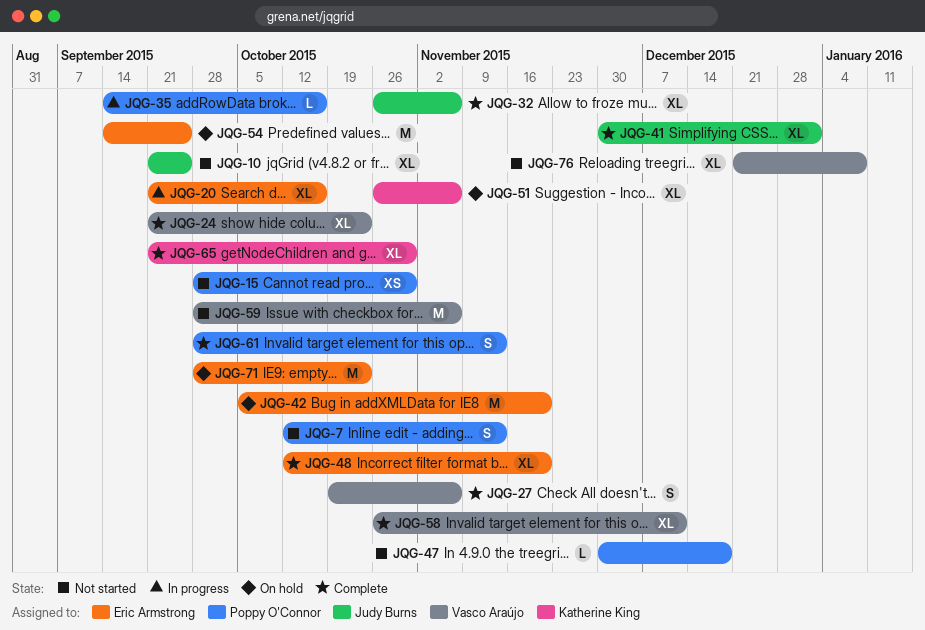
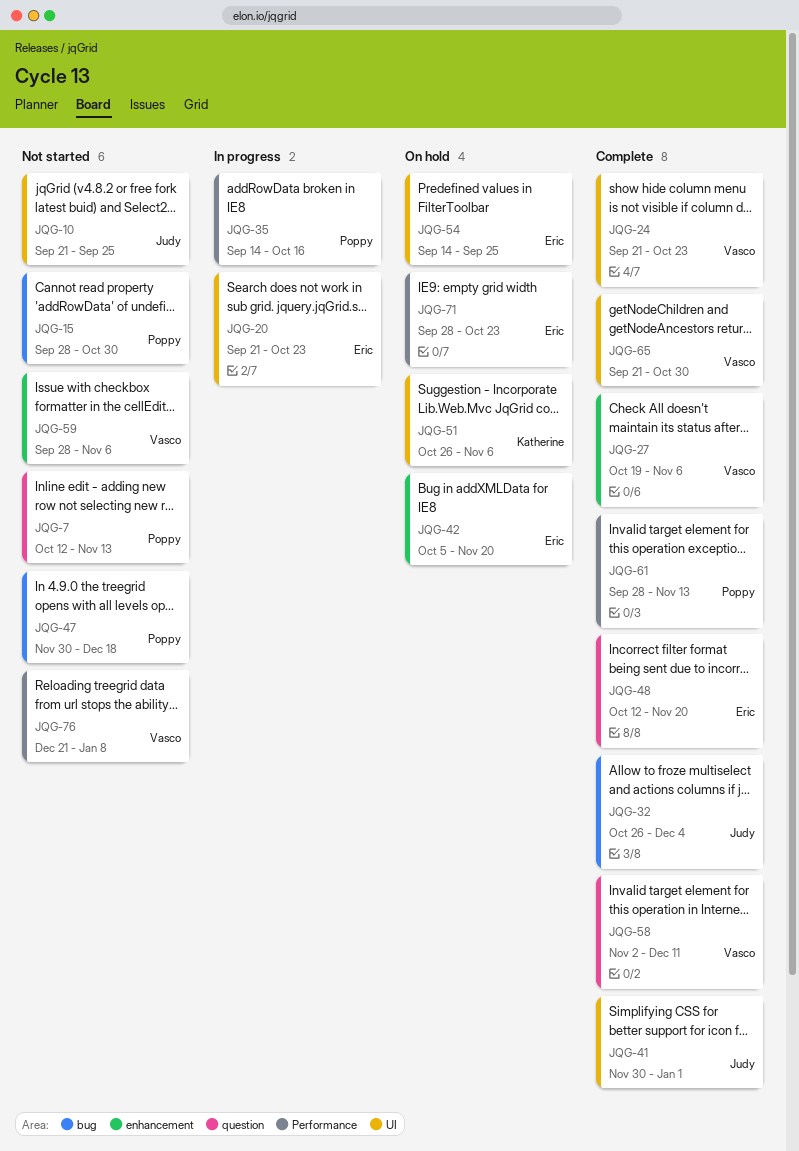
JQG-20, due: Oct 16 -> Oct 23
JQG-32, due: Nov 6 -> Dec 4
JQG-58, start: Oct 26 -> Nov 2
JQG-65, owner: Katherine King -> Vasco Araújo

